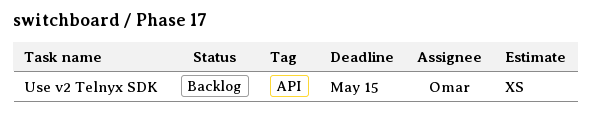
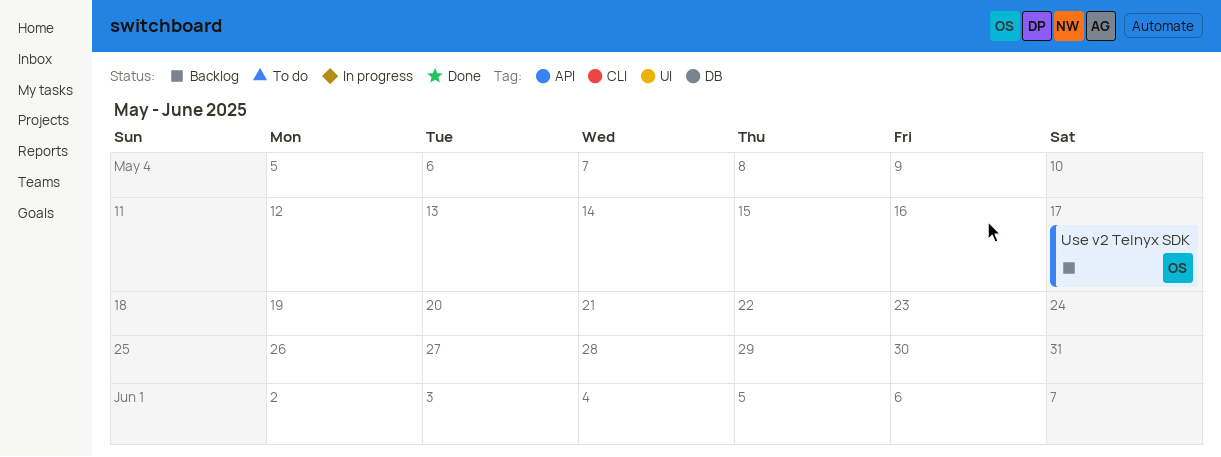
Use v2 Telnyx SDK, due: May 15 -> May 17

